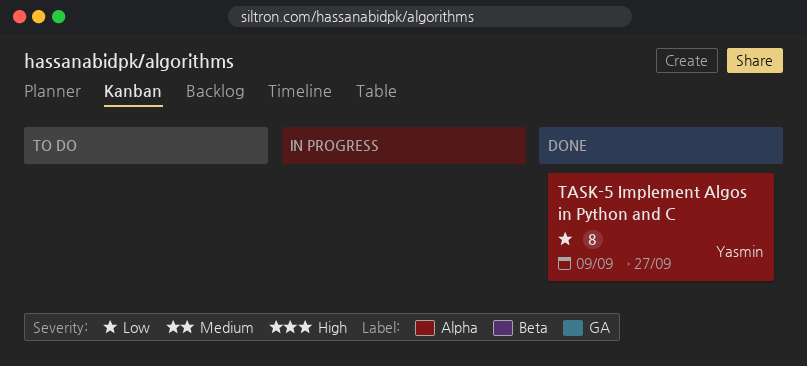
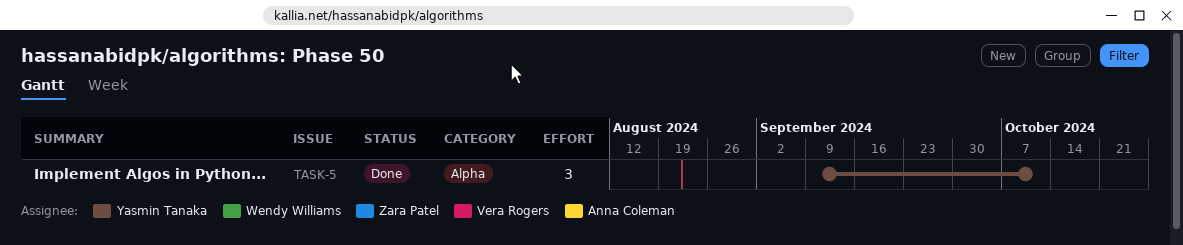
TASK-5, estimate: 8 -> 3
TASK-5, due: Sep 27 -> Oct 11

